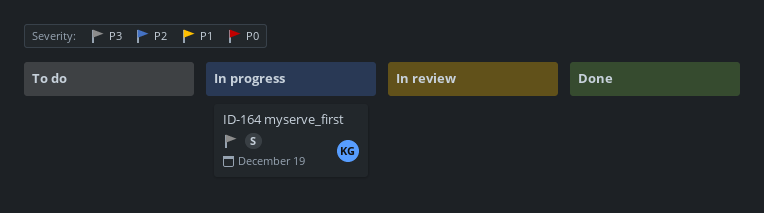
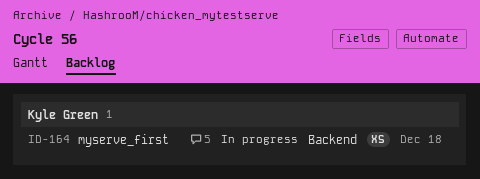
ID-164, estimate: S -> XS
ID-164, due: Dec 19 -> Dec 18

